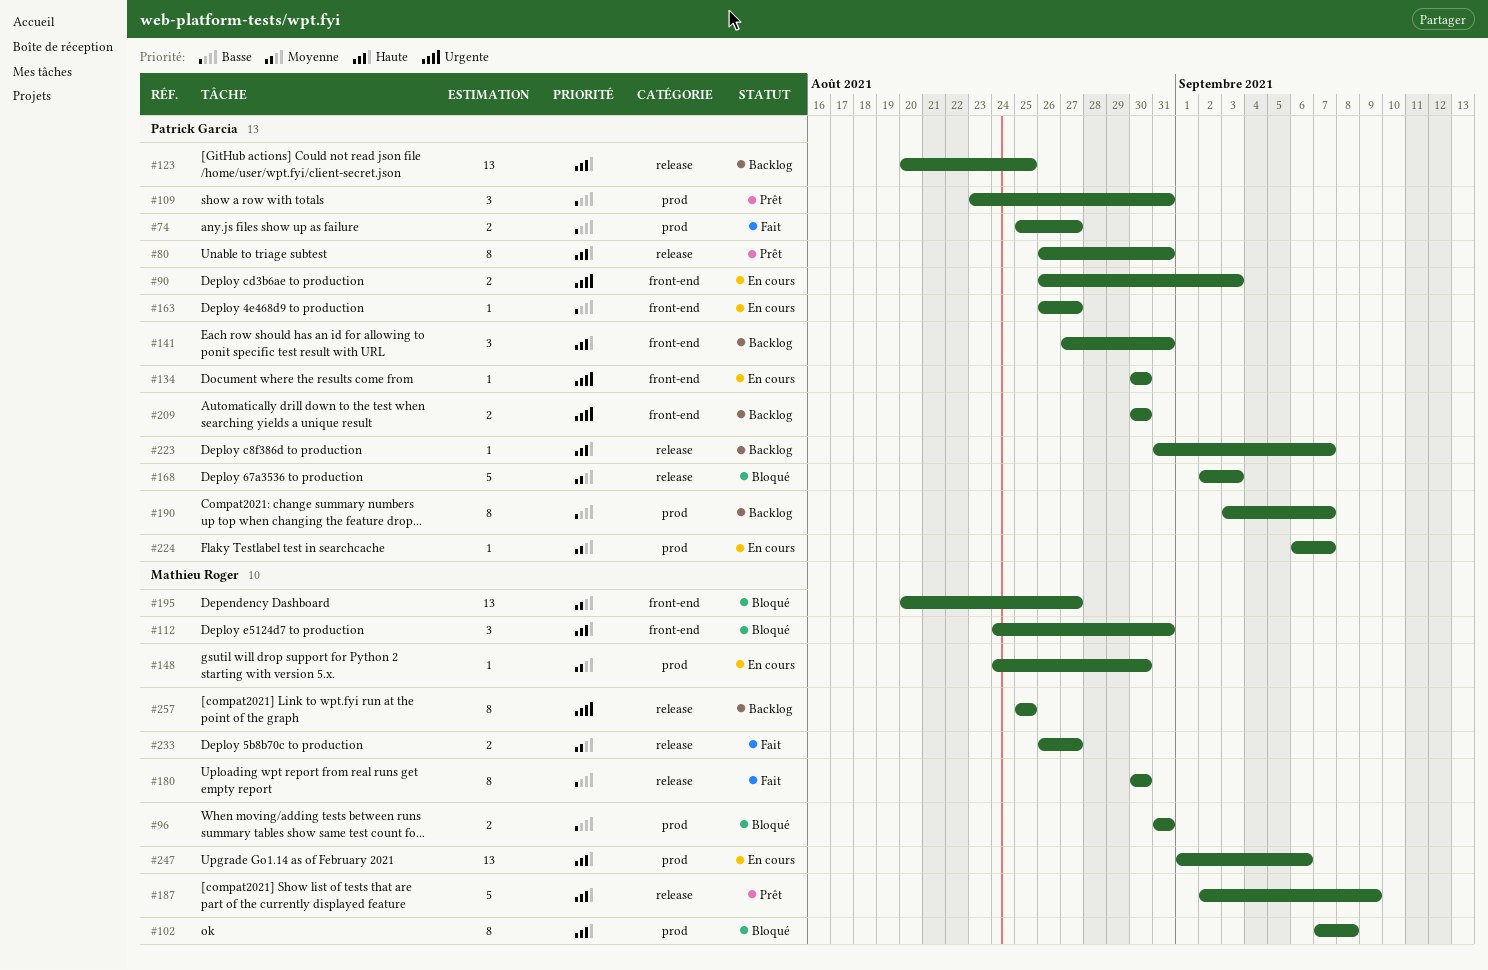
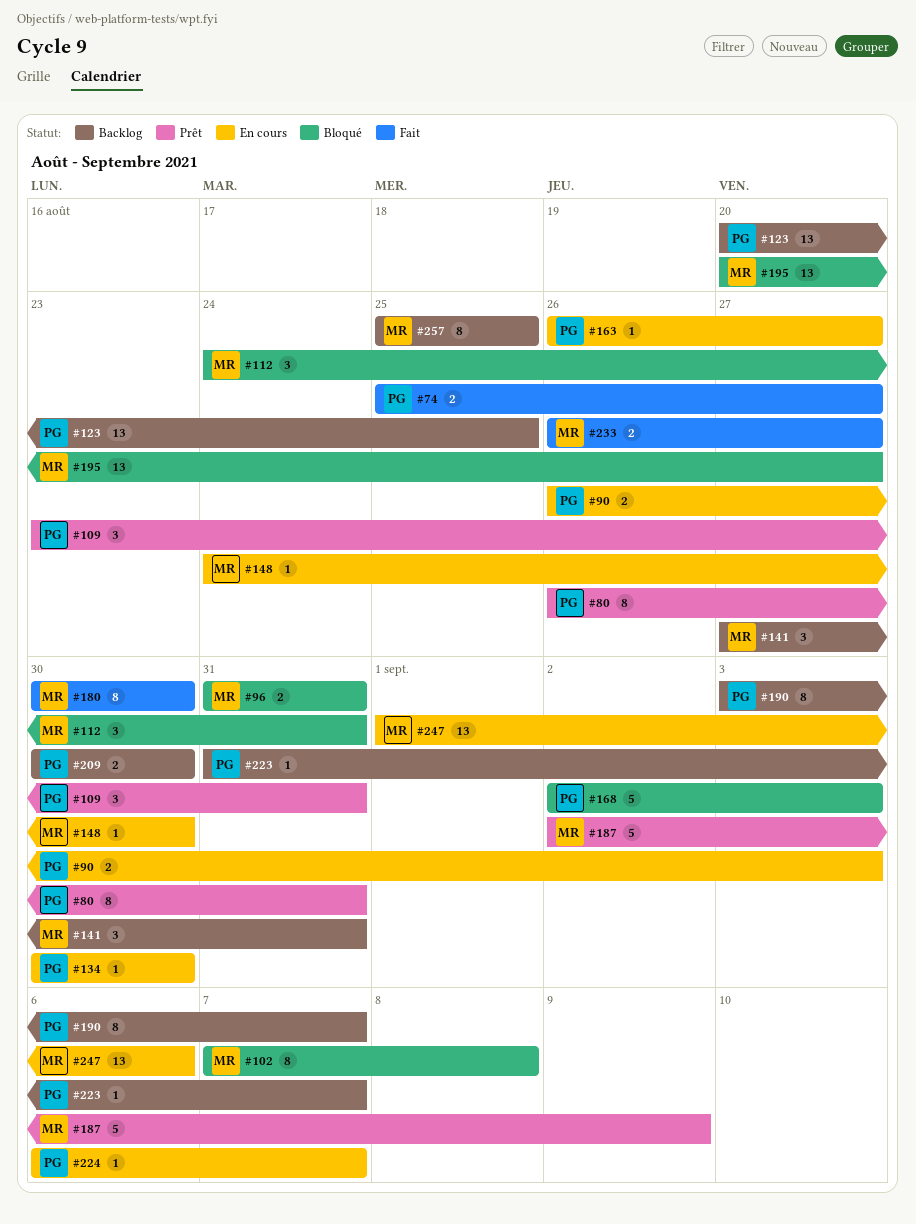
#141, owner: Patrick Garcia -> Mathieu Roger

